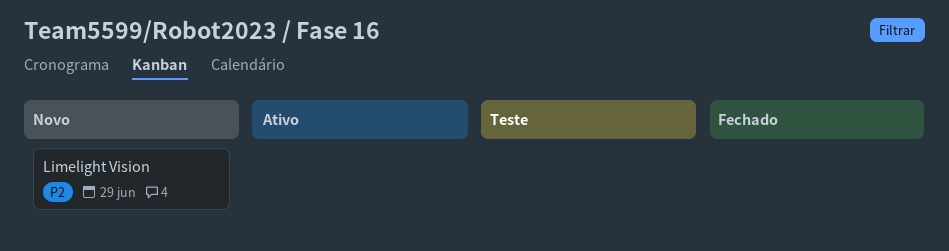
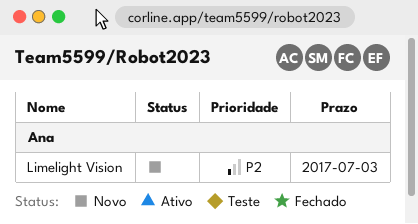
Limelight Vision, due: Jun 29 -> Jul 3

